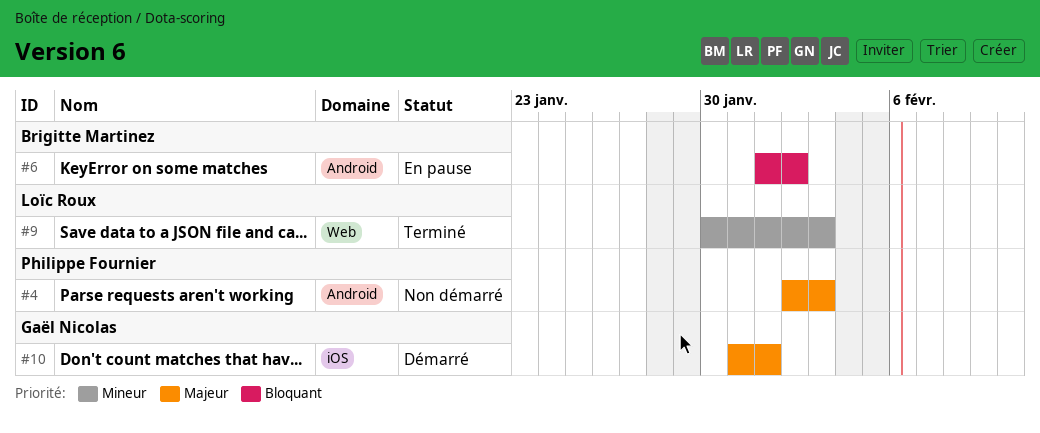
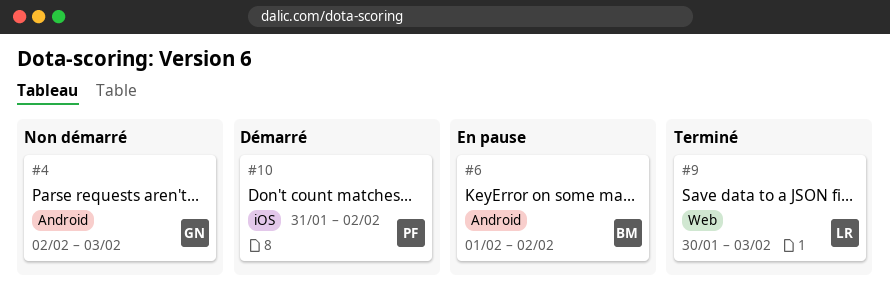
#4, owner: Philippe Fournier -> Gaël Nicolas
#10, owner: Gaël Nicolas -> Philippe Fournier
#10, due: Feb 1 -> Feb 2

